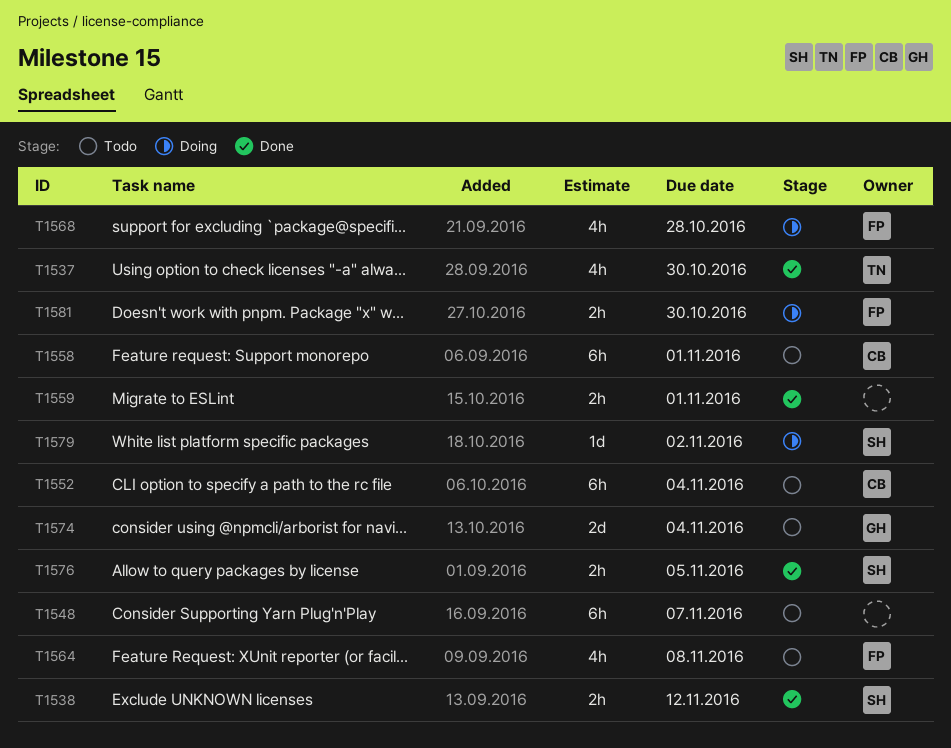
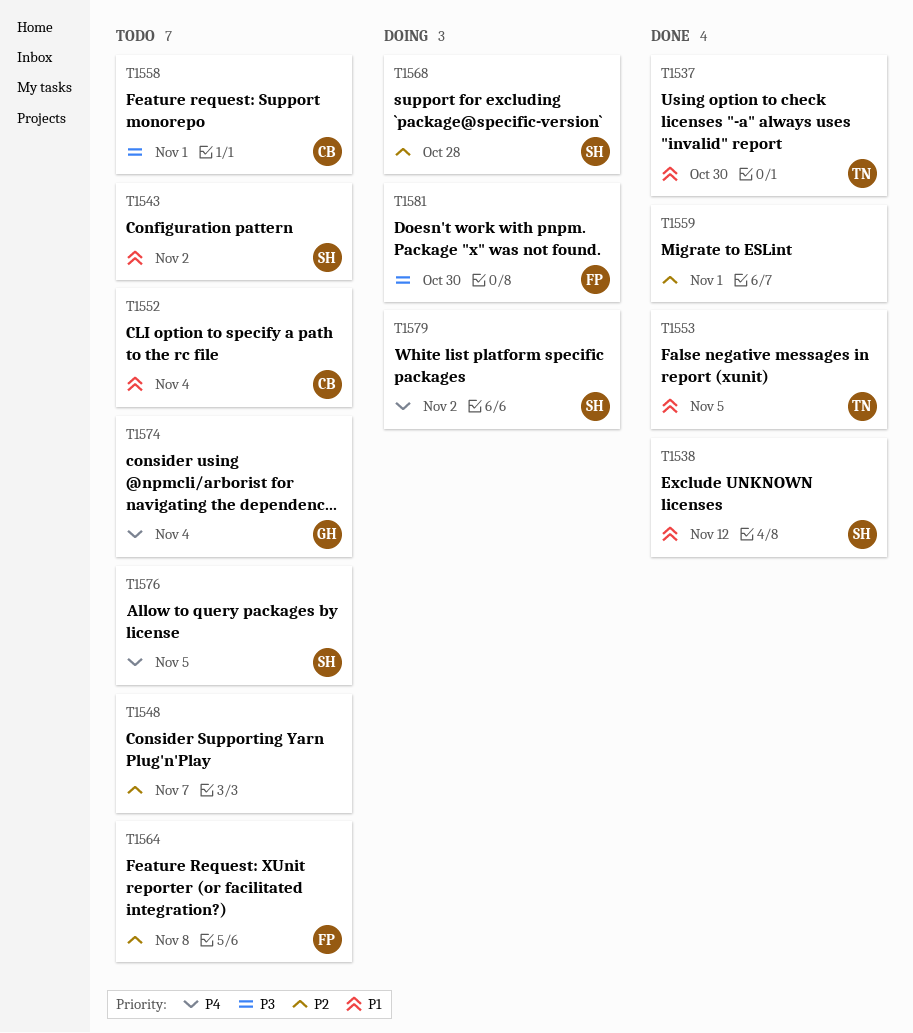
T1543: none -> present
T1553: none -> present
T1568, owner: FP -> SH
T1576, status: Done -> Todo

